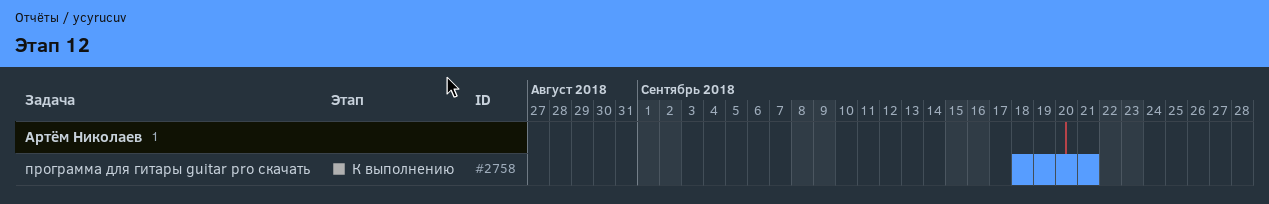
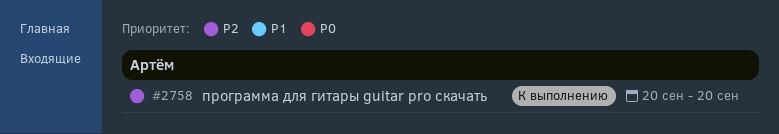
#2758, start: Sep 18 -> Sep 20
#2758, due: Sep 21 -> Sep 20

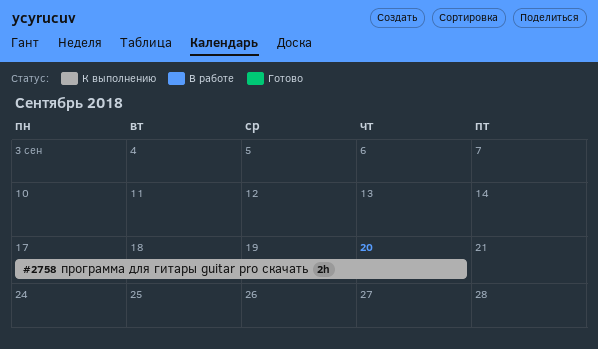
#2758, start: Sep 20 -> Sep 17

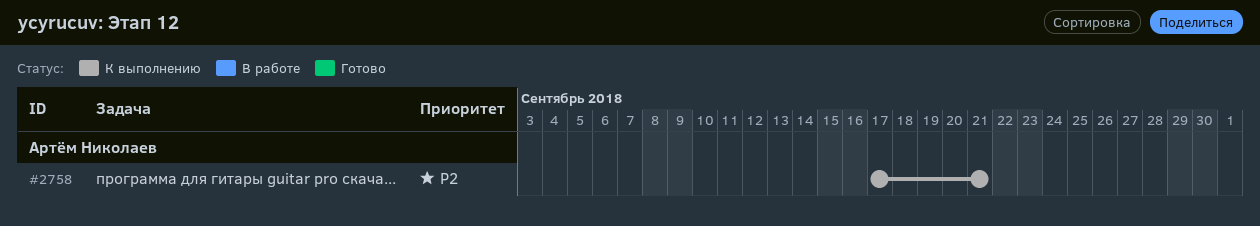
#2758, due: Sep 20 -> Sep 21

